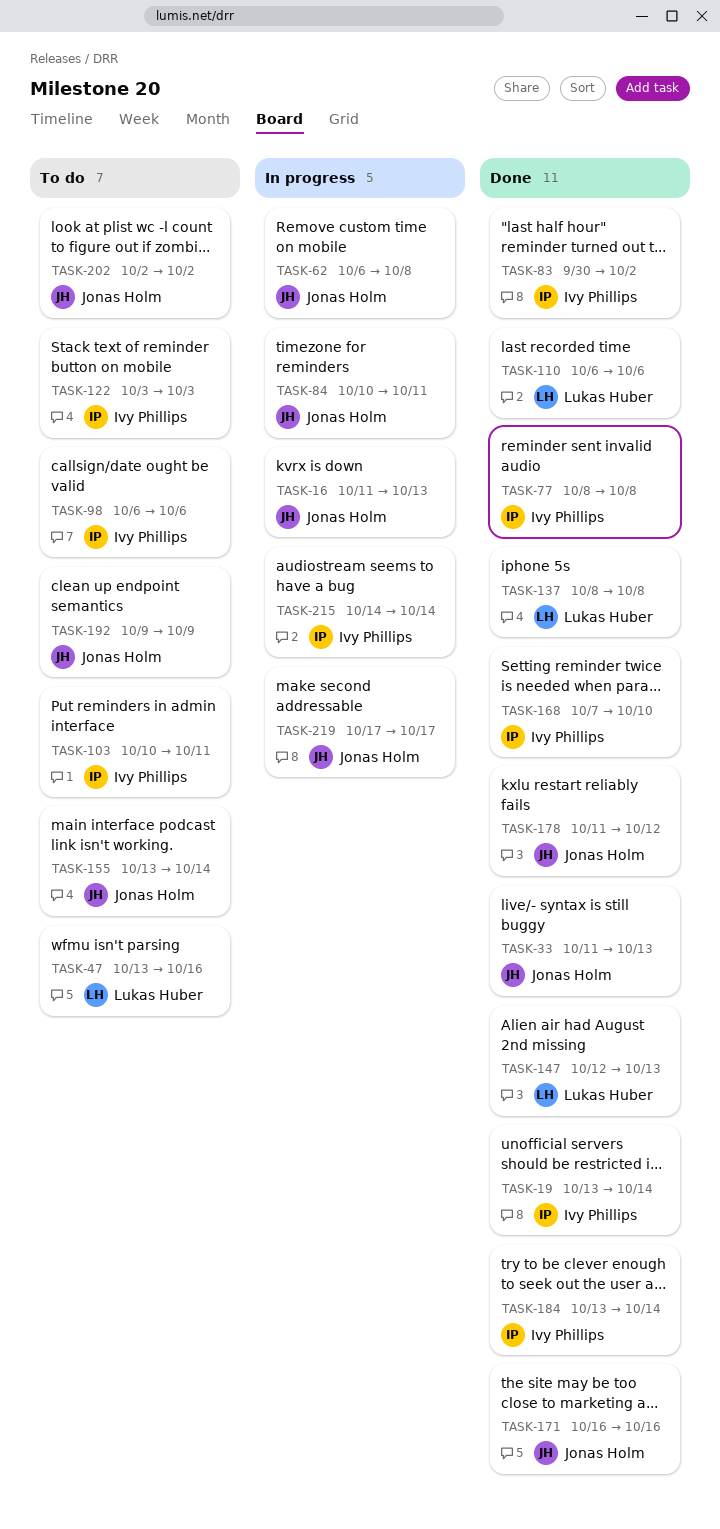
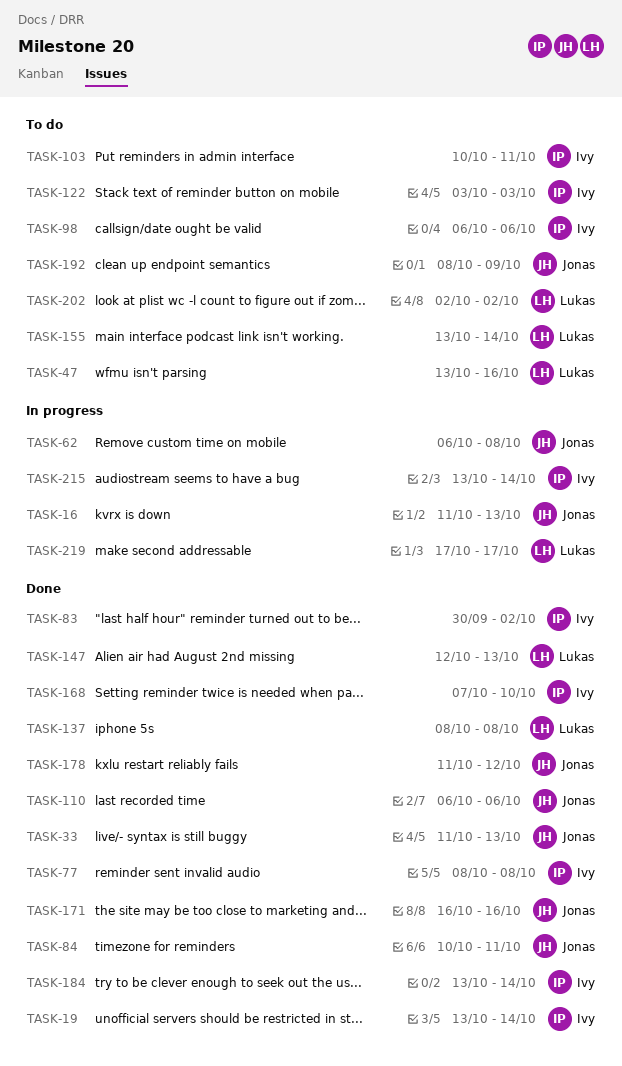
TASK-84, status: In progress -> Done
TASK-110, owner: Lukas Huber -> Jonas Holm
TASK-155, owner: Jonas Holm -> Lukas Huber
TASK-192, start: Oct 9 -> Oct 8
TASK-202, owner: Jonas Holm -> Lukas Huber
TASK-215, start: Oct 14 -> Oct 13
TASK-219, owner: Jonas Holm -> Lukas Huber

